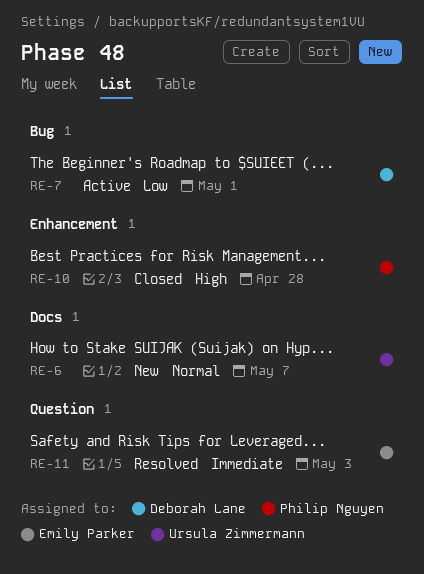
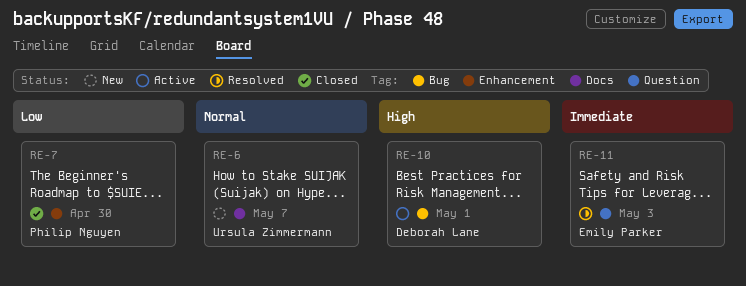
RE-7, status: Active -> Closed
RE-7, owner: Deborah Lane -> Philip Nguyen
RE-7, label: Bug -> Enhancement
RE-7, due: May 1 -> Apr 30
RE-10, status: Closed -> Active
RE-10, owner: Philip Nguyen -> Deborah Lane
RE-10, label: Enhancement -> Bug
RE-10, due: Apr 28 -> May 1

